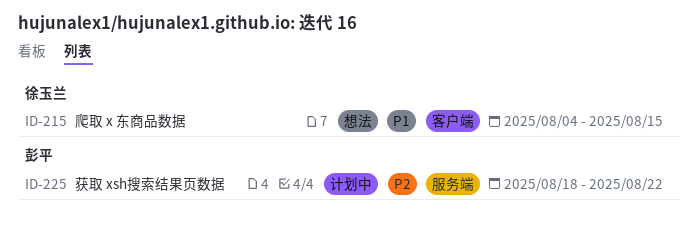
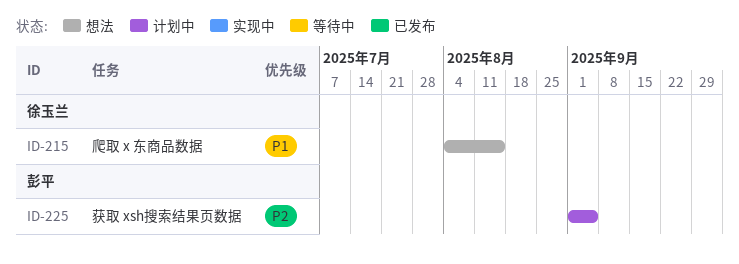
ID-225, start: Aug 18 -> Sep 1
ID-225, due: Aug 22 -> Sep 5

